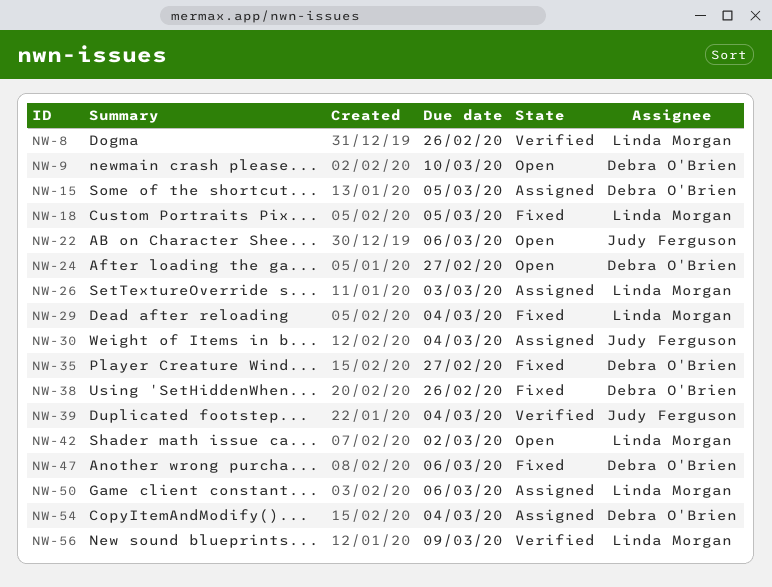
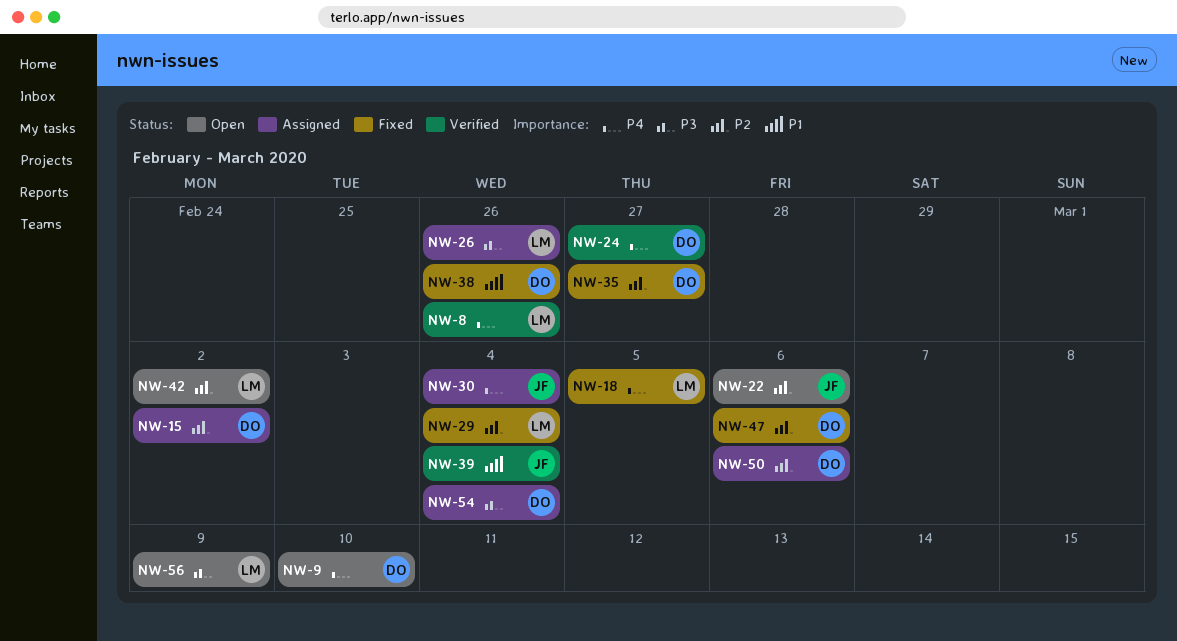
NW-15, due: Mar 5 -> Mar 2
NW-24, status: Open -> Verified
NW-26, due: Mar 3 -> Feb 26
NW-50, owner: Linda Morgan -> Debra O'Brien
NW-56, status: Verified -> Open

